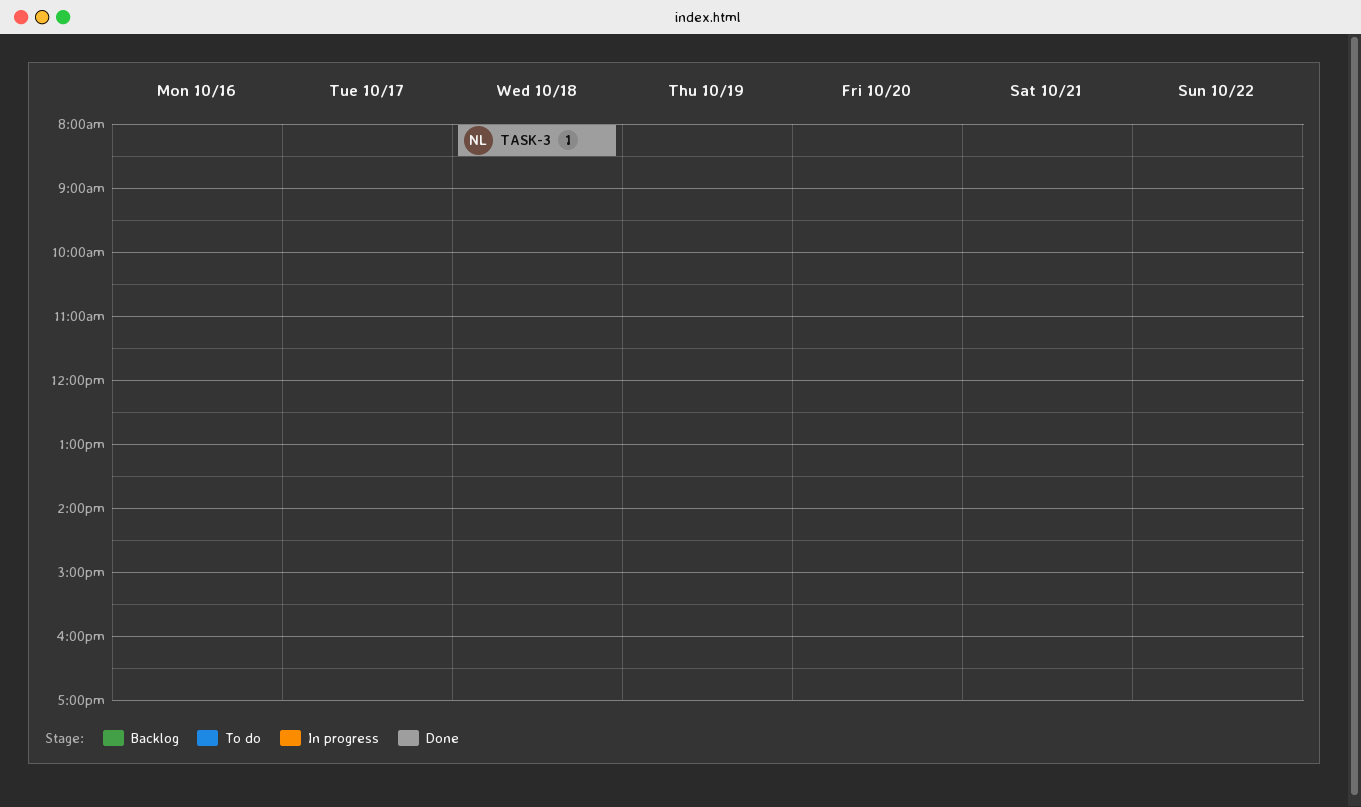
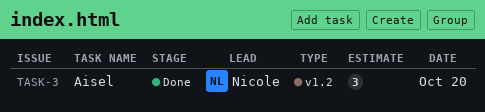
TASK-3, estimate: 1 -> 3
TASK-3, day: Oct 18 -> Oct 20

